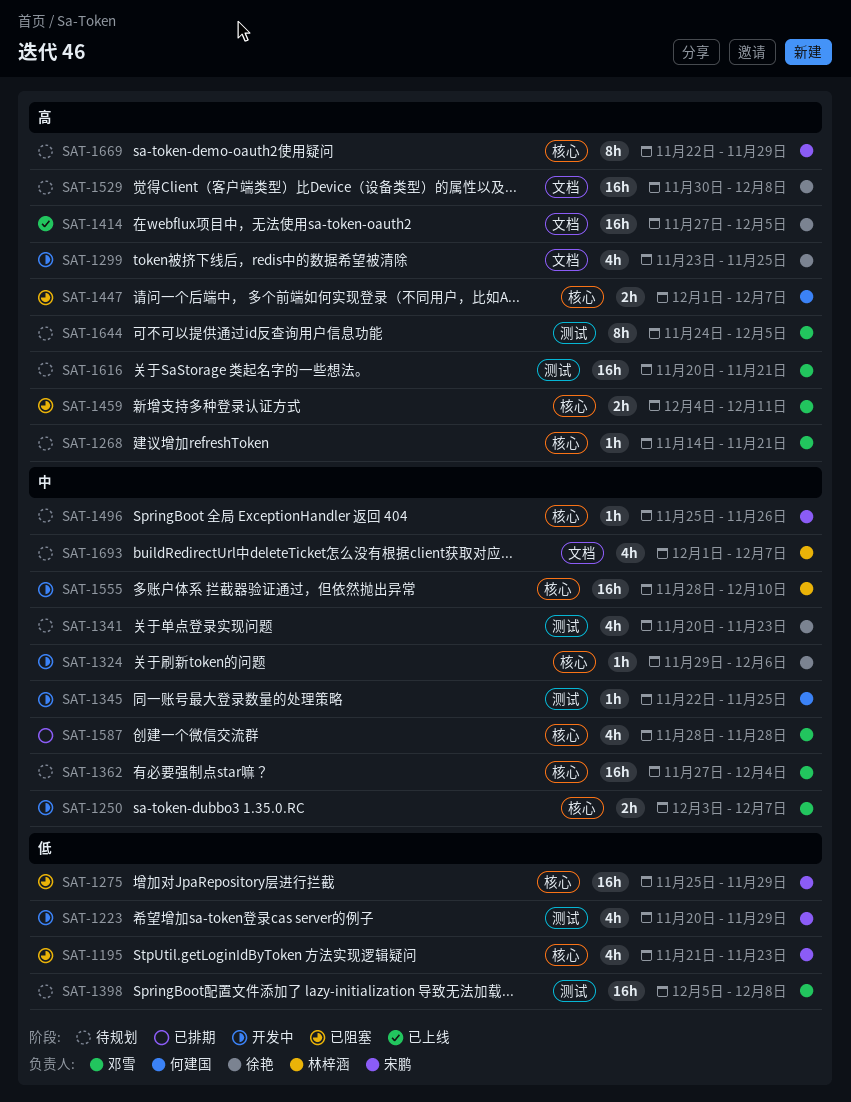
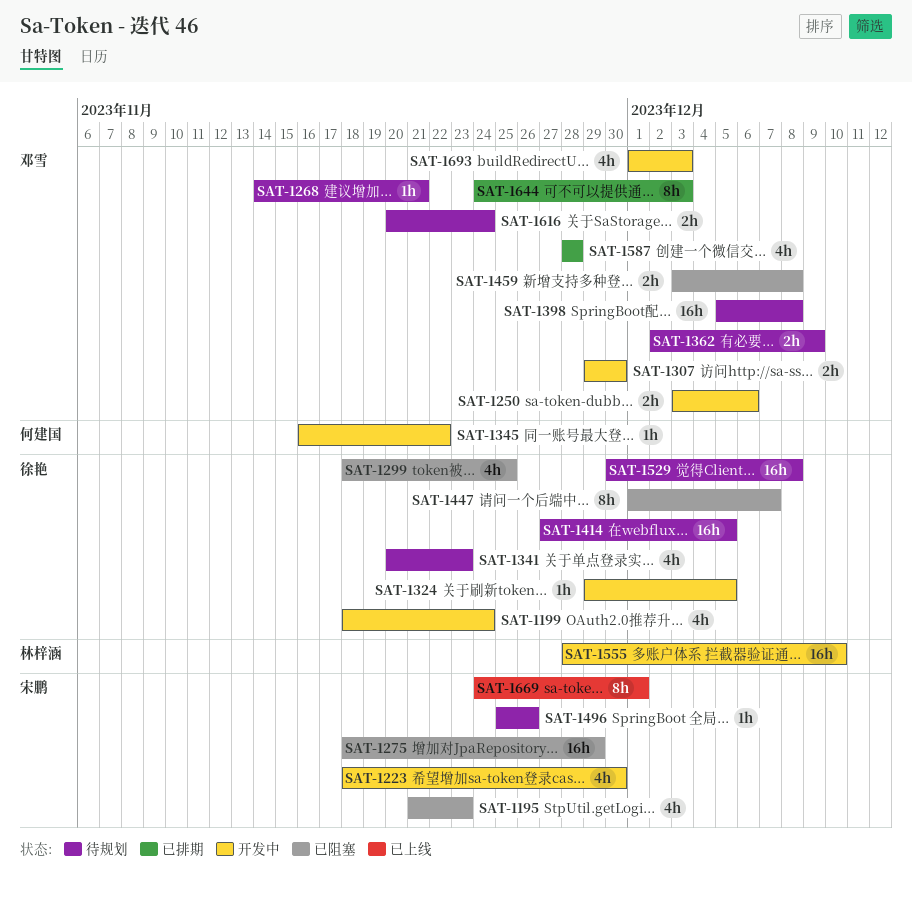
SAT-1199: none -> present
SAT-1223, start: Nov 20 -> Nov 18
SAT-1223, due: Nov 29 -> Nov 30
SAT-1250, due: Dec 7 -> Dec 6
SAT-1275, start: Nov 25 -> Nov 18
SAT-1299, status: 开发中 -> 已阻塞
SAT-1299, start: Nov 23 -> Nov 18
SAT-1307: none -> present
SAT-1324, due: Dec 6 -> Dec 5
SAT-1345, start: Nov 22 -> Nov 16
SAT-1345, due: Nov 25 -> Nov 22
SAT-1362, estimate: 16h -> 2h
SAT-1362, start: Nov 27 -> Dec 2
SAT-1362, due: Dec 4 -> Dec 9
SAT-1414, status: 已上线 -> 待规划
SAT-1447, owner: 何建国 -> 徐艳
SAT-1447, estimate: 2h -> 8h
SAT-1459, start: Dec 4 -> Dec 3
SAT-1459, due: Dec 11 -> Dec 8
SAT-1616, estimate: 16h -> 2h
SAT-1616, due: Nov 21 -> Nov 24
SAT-1644, status: 待规划 -> 已排期
SAT-1644, due: Dec 5 -> Dec 3
SAT-1669, status: 待规划 -> 已上线
SAT-1669, start: Nov 22 -> Nov 24
SAT-1669, due: Nov 29 -> Dec 1
SAT-1693, status: 待规划 -> 开发中
SAT-1693, owner: 林梓涵 -> 邓雪
SAT-1693, due: Dec 7 -> Dec 3

